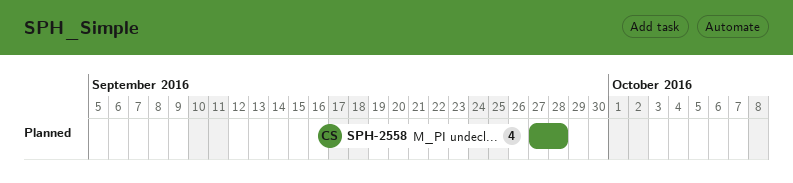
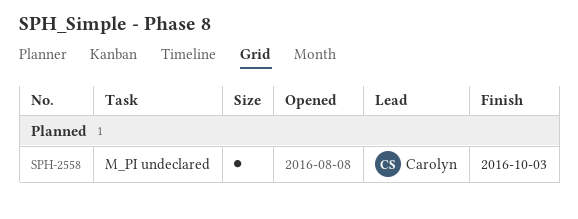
SPH-2558, estimate: 4 -> 1
SPH-2558, due: Sep 28 -> Oct 3

